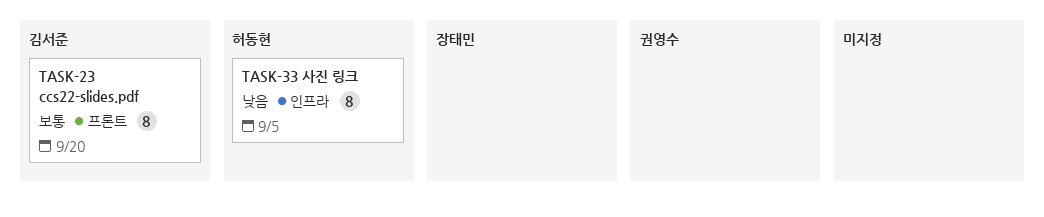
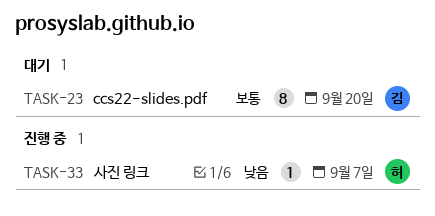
TASK-33, estimate: 8 -> 1
TASK-33, due: Sep 5 -> Sep 7

